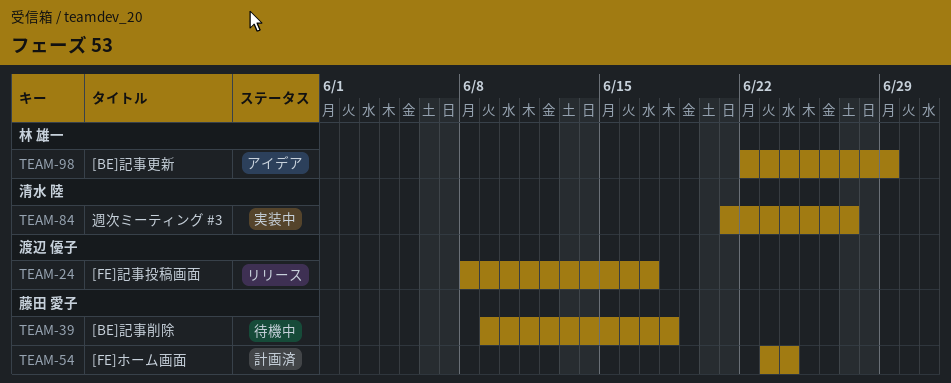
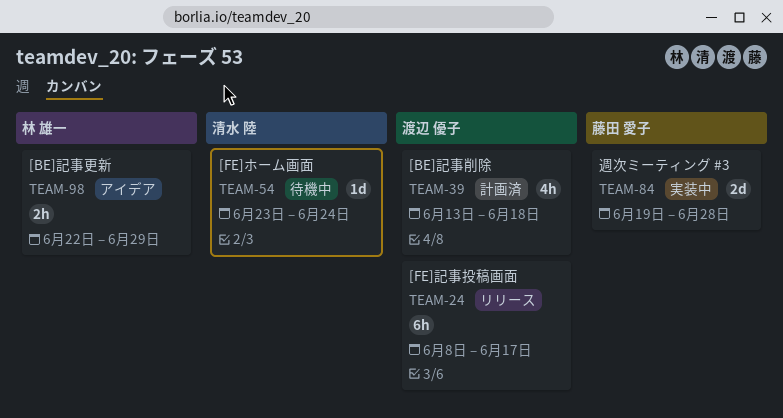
TEAM-39, status: 待機中 -> 計画済
TEAM-39, owner: 藤田 愛子 -> 渡辺 優子
TEAM-39, start: Jun 9 -> Jun 13
TEAM-54, status: 計画済 -> 待機中
TEAM-54, owner: 藤田 愛子 -> 清水 陸
TEAM-84, owner: 清水 陸 -> 藤田 愛子
TEAM-84, start: Jun 21 -> Jun 19
TEAM-84, due: Jun 27 -> Jun 28

